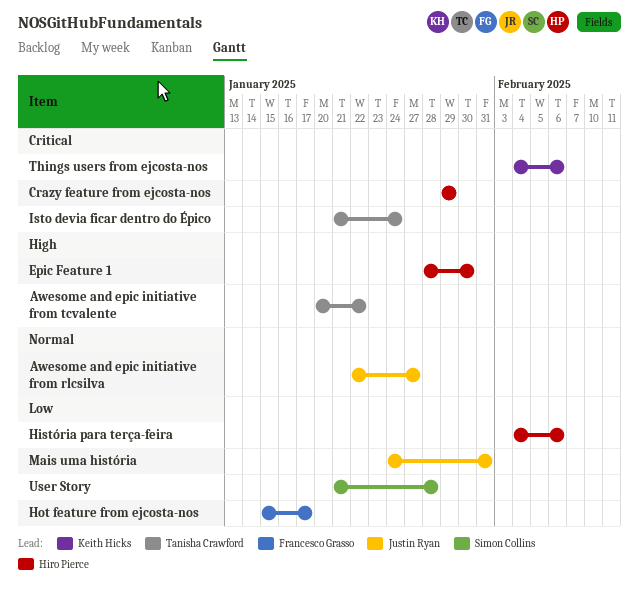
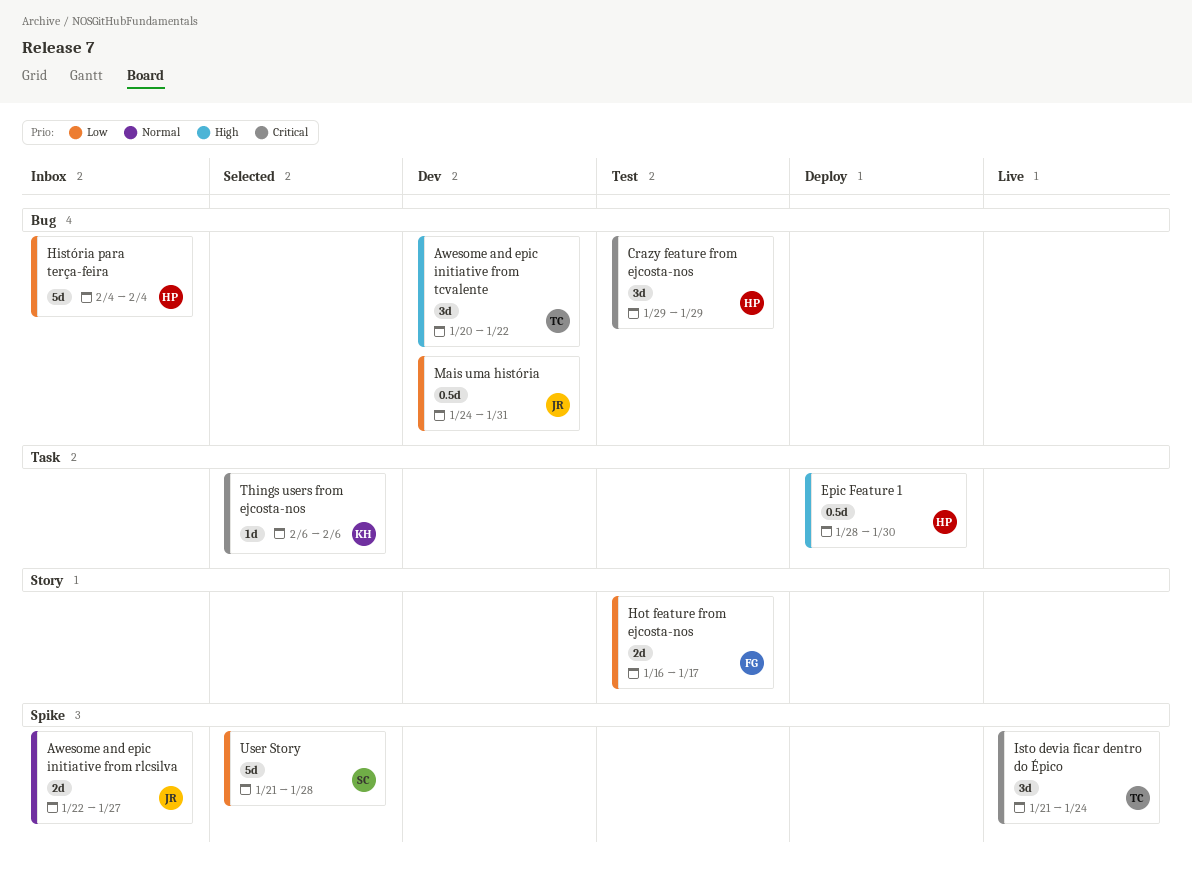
História para terça-feira, due: Feb 6 -> Feb 4
Hot feature from ejcosta-nos, start: Jan 15 -> Jan 16
Things users from ejcosta-nos, start: Feb 4 -> Feb 6

